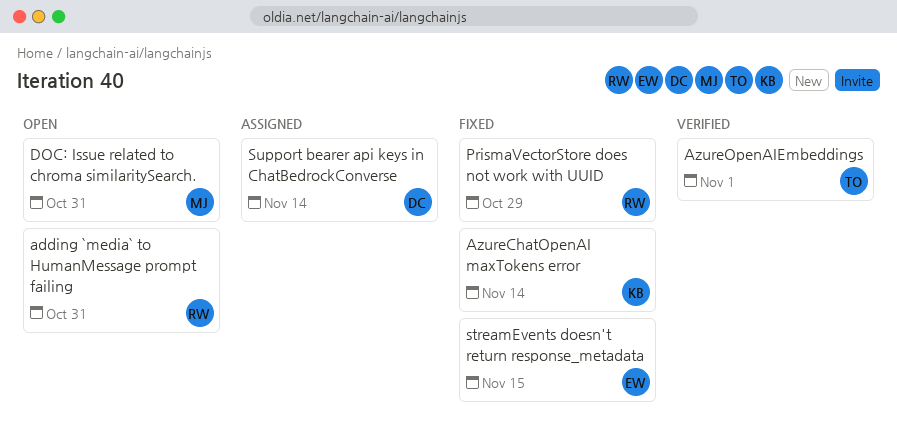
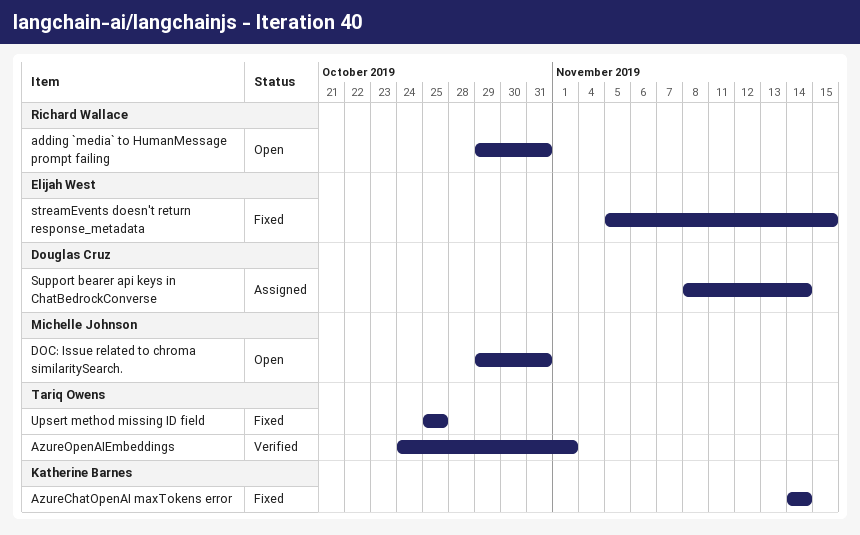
PrismaVectorStore does not work with UUID: present -> none
Upsert method missing ID field: none -> present

